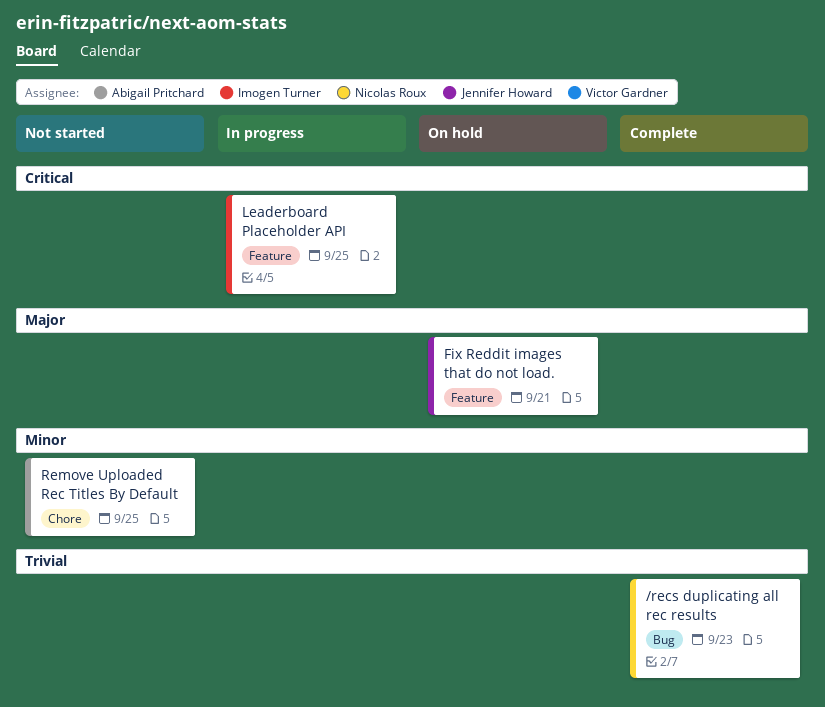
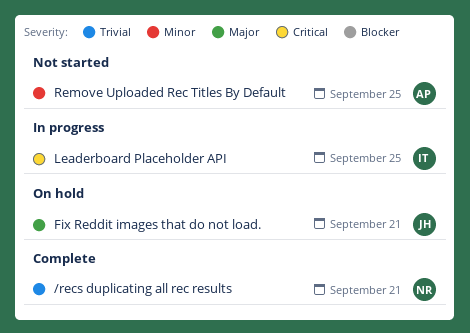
/recs duplicating all rec results, due: Sep 23 -> Sep 21

